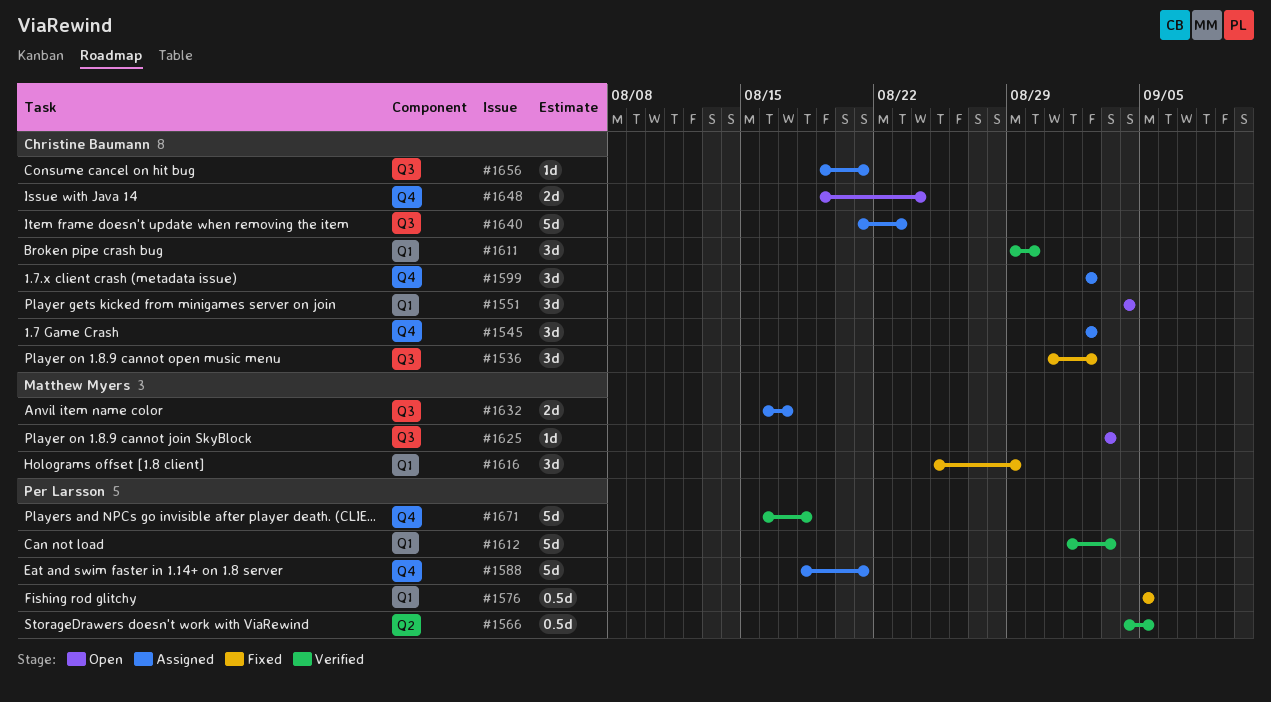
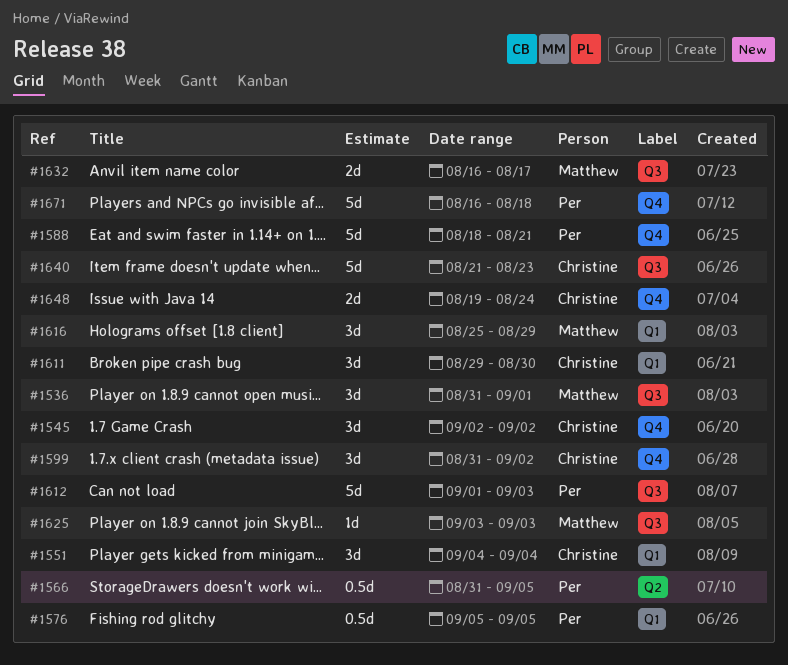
#1536, owner: Christine Baumann -> Matthew Myers
#1536, due: Sep 2 -> Sep 1
#1566, start: Sep 4 -> Aug 31
#1599, start: Sep 2 -> Aug 31
#1612, label: Q1 -> Q3
#1656: present -> none

